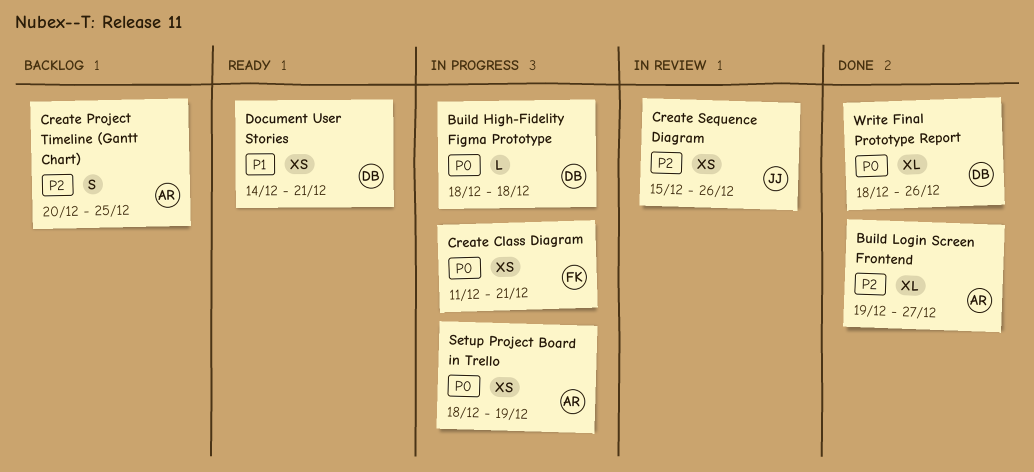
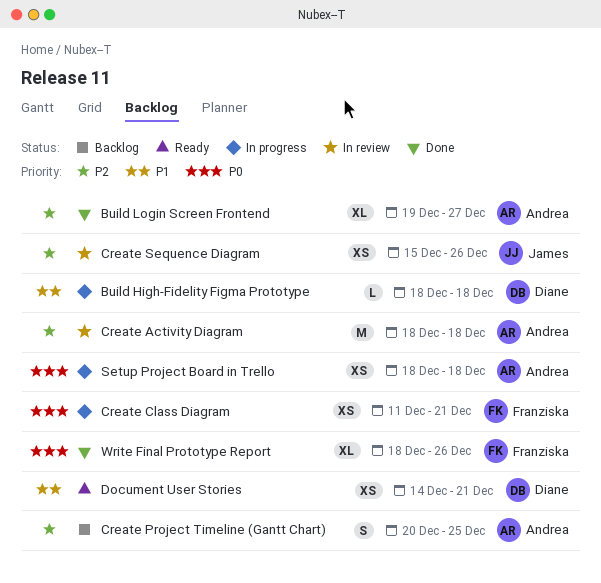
Build High-Fidelity Figma Prototype, priority: P0 -> P1
Create Activity Diagram: none -> present
Setup Project Board in Trello, due: Dec 19 -> Dec 18
Write Final Prototype Report, owner: Diane -> Franziska

